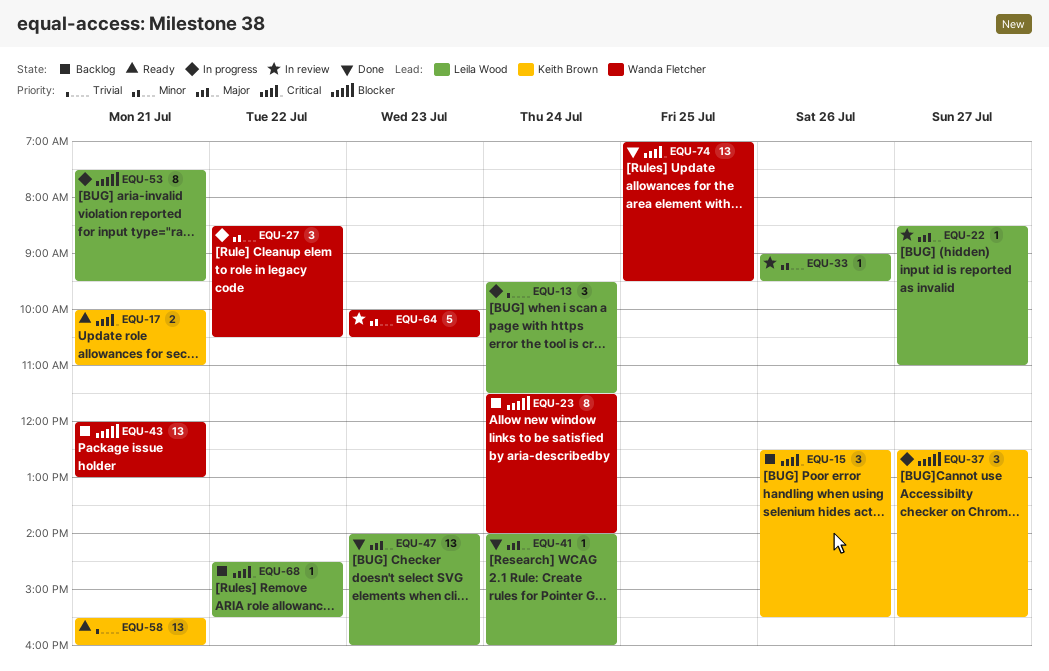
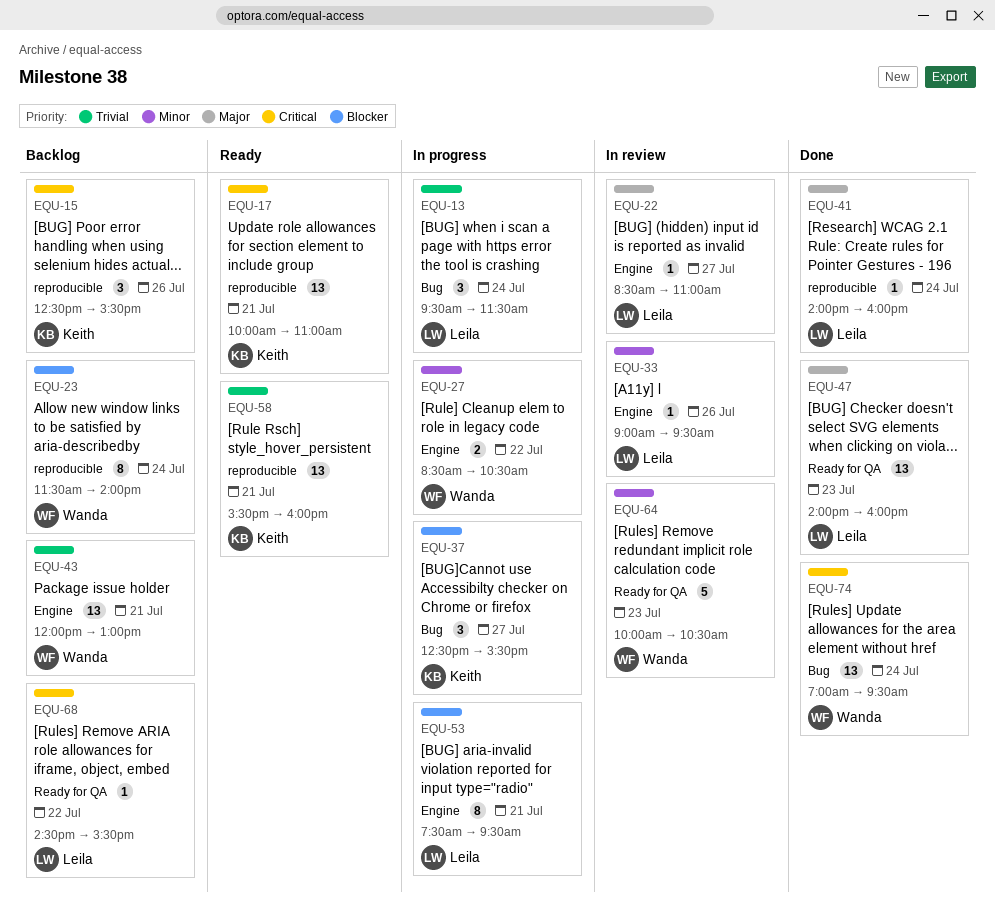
EQU-17, estimate: 2 -> 13
EQU-27, estimate: 3 -> 2
EQU-43, priority: Blocker -> Trivial
EQU-74, day: Jul 25 -> Jul 24

